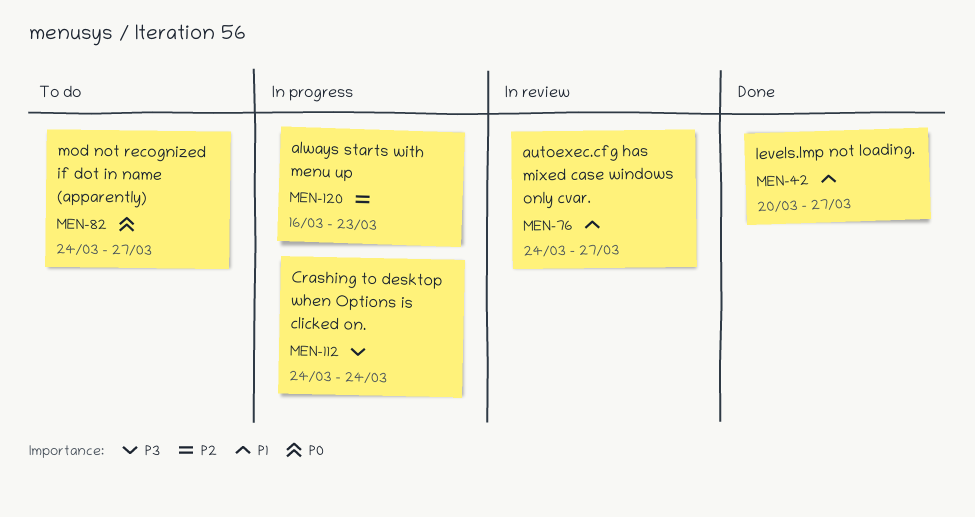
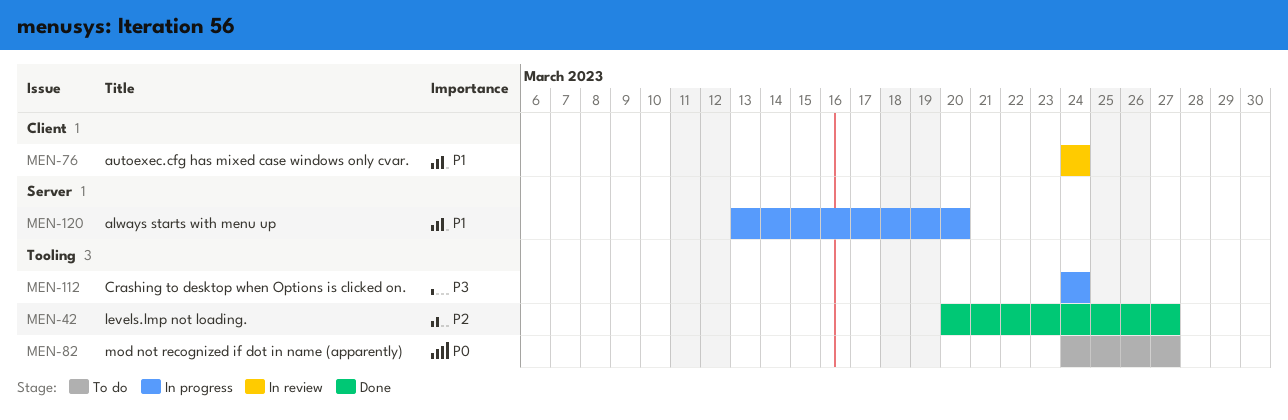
MEN-42, priority: P1 -> P2
MEN-76, due: Mar 27 -> Mar 24
MEN-120, priority: P2 -> P1
MEN-120, start: Mar 16 -> Mar 13
MEN-120, due: Mar 23 -> Mar 20

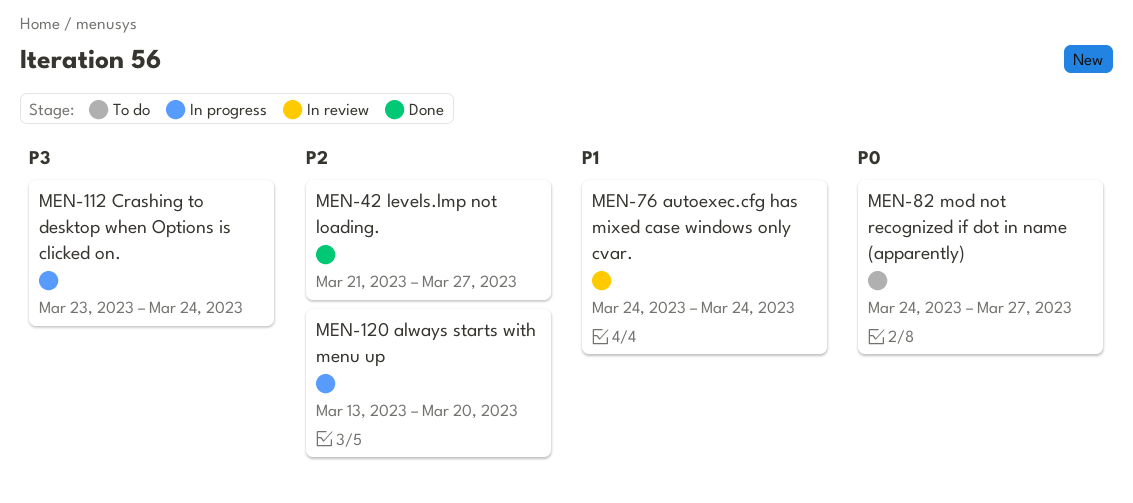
MEN-42, start: Mar 20 -> Mar 21
MEN-112, start: Mar 24 -> Mar 23
MEN-120, priority: P1 -> P2

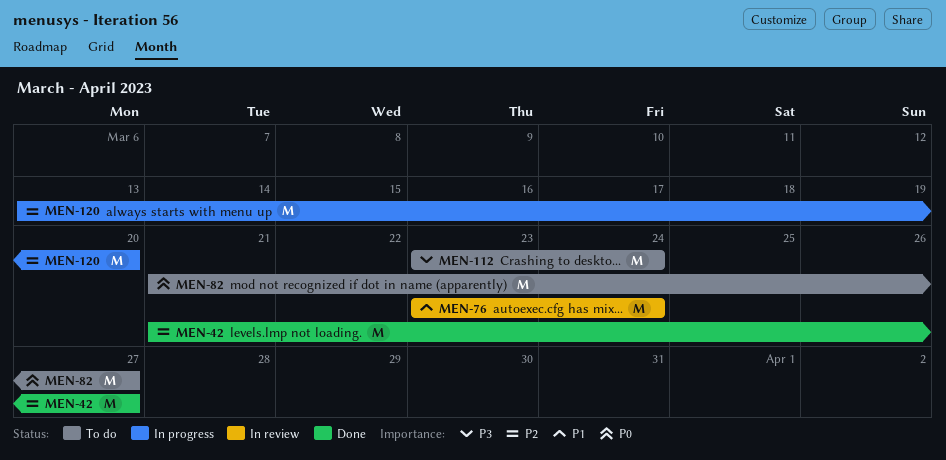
MEN-76, start: Mar 24 -> Mar 23
MEN-82, start: Mar 24 -> Mar 21
MEN-112, status: In progress -> To do

